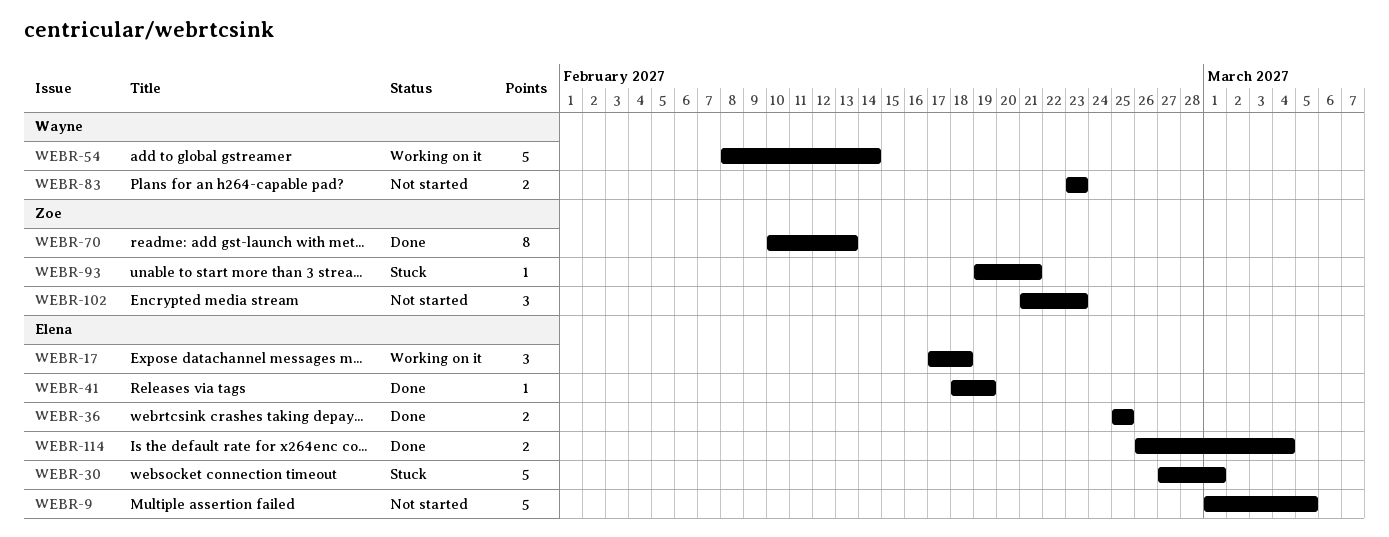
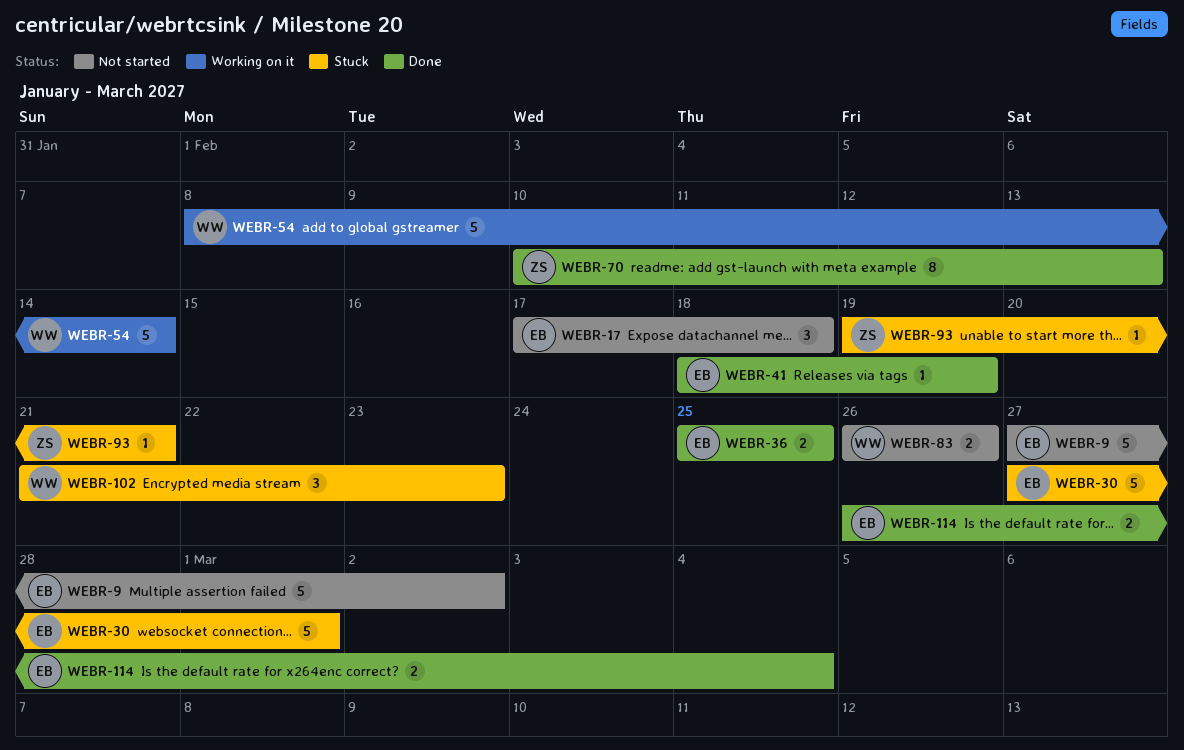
WEBR-9, start: Mar 1 -> Feb 27
WEBR-9, due: Mar 5 -> Mar 2
WEBR-17, status: Working on it -> Not started
WEBR-83, start: Feb 23 -> Feb 26
WEBR-83, due: Feb 23 -> Feb 26
WEBR-102, status: Not started -> Stuck
WEBR-102, owner: Zoe -> Wayne

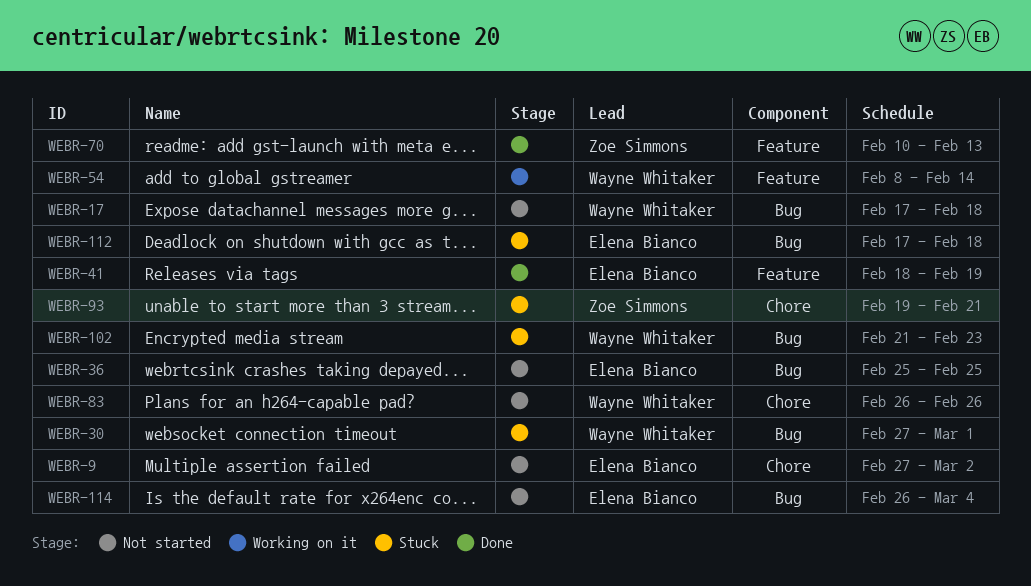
WEBR-17, owner: Elena Bianco -> Wayne Whitaker
WEBR-30, owner: Elena Bianco -> Wayne Whitaker
WEBR-36, status: Done -> Not started
WEBR-112: none -> present
WEBR-114, status: Done -> Not started

